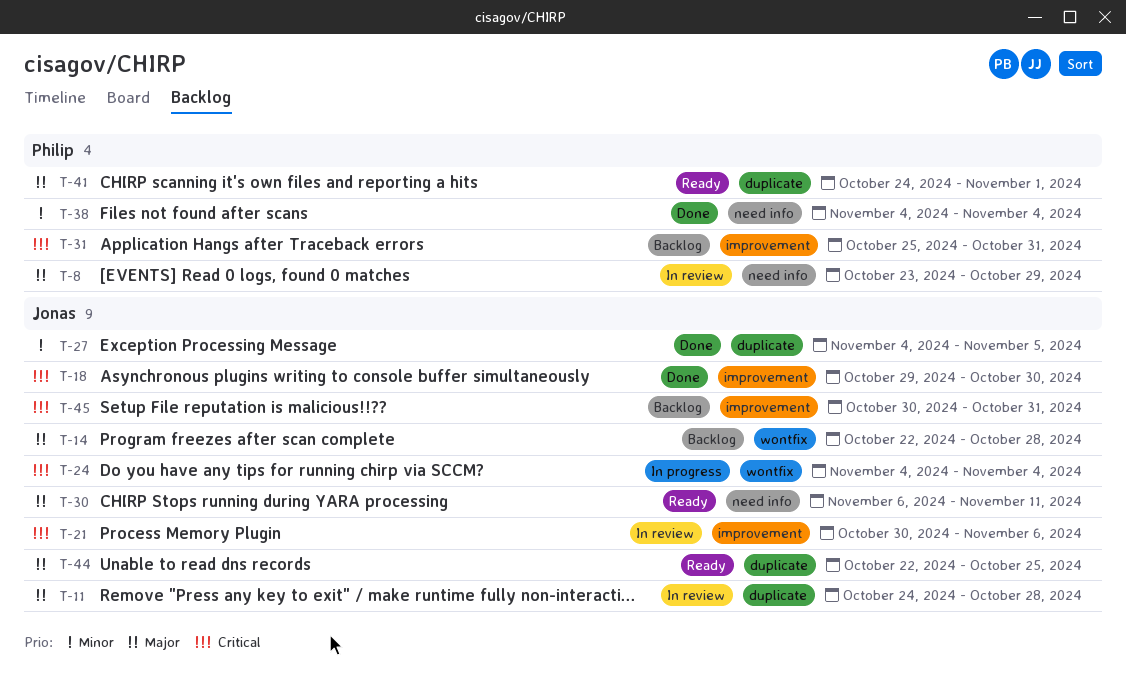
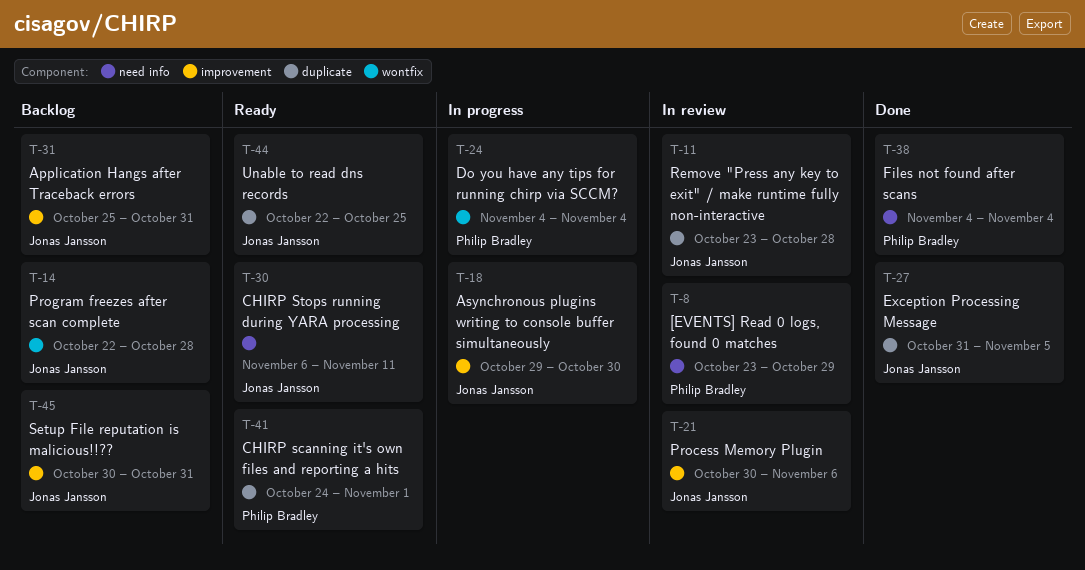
T-11, start: Oct 24 -> Oct 23
T-18, status: Done -> In progress
T-24, owner: Jonas Jansson -> Philip Bradley
T-27, start: Nov 4 -> Oct 31
T-31, owner: Philip Bradley -> Jonas Jansson

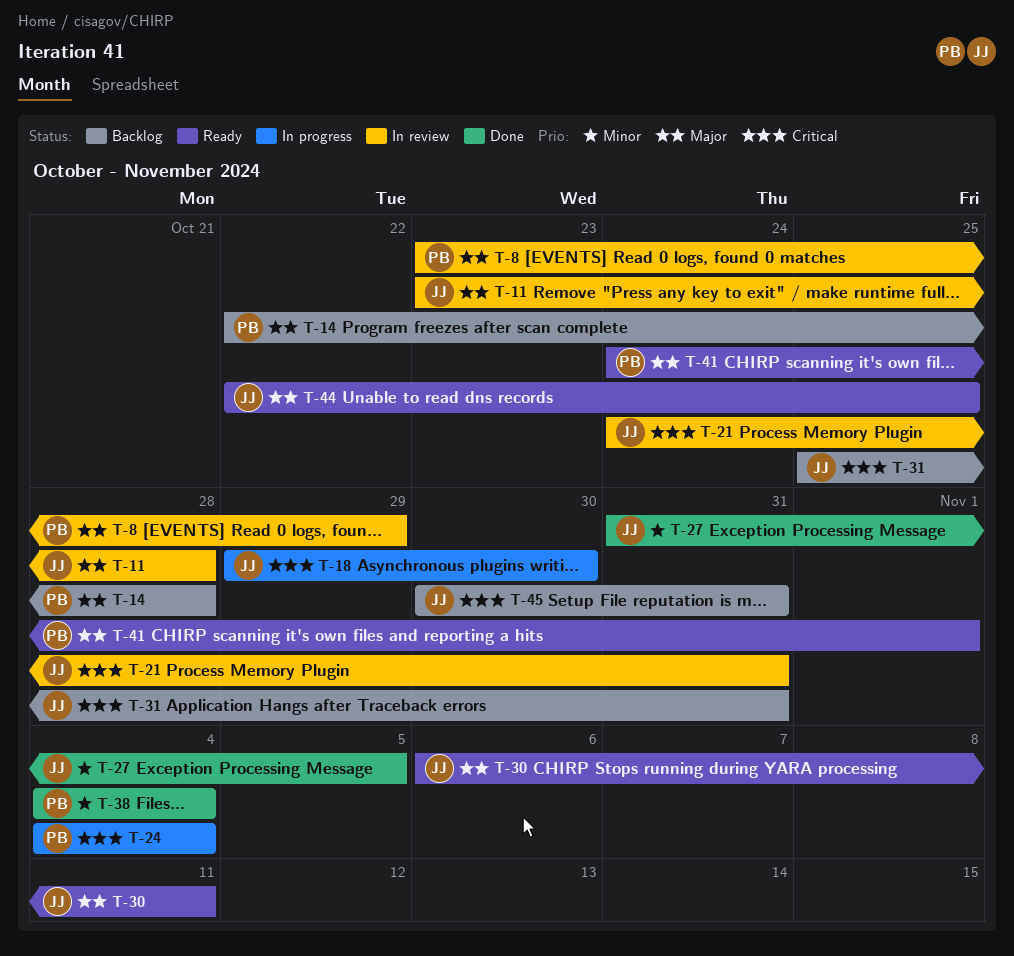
T-14, owner: Jonas Jansson -> Philip Bradley
T-21, start: Oct 30 -> Oct 24
T-21, due: Nov 6 -> Oct 31

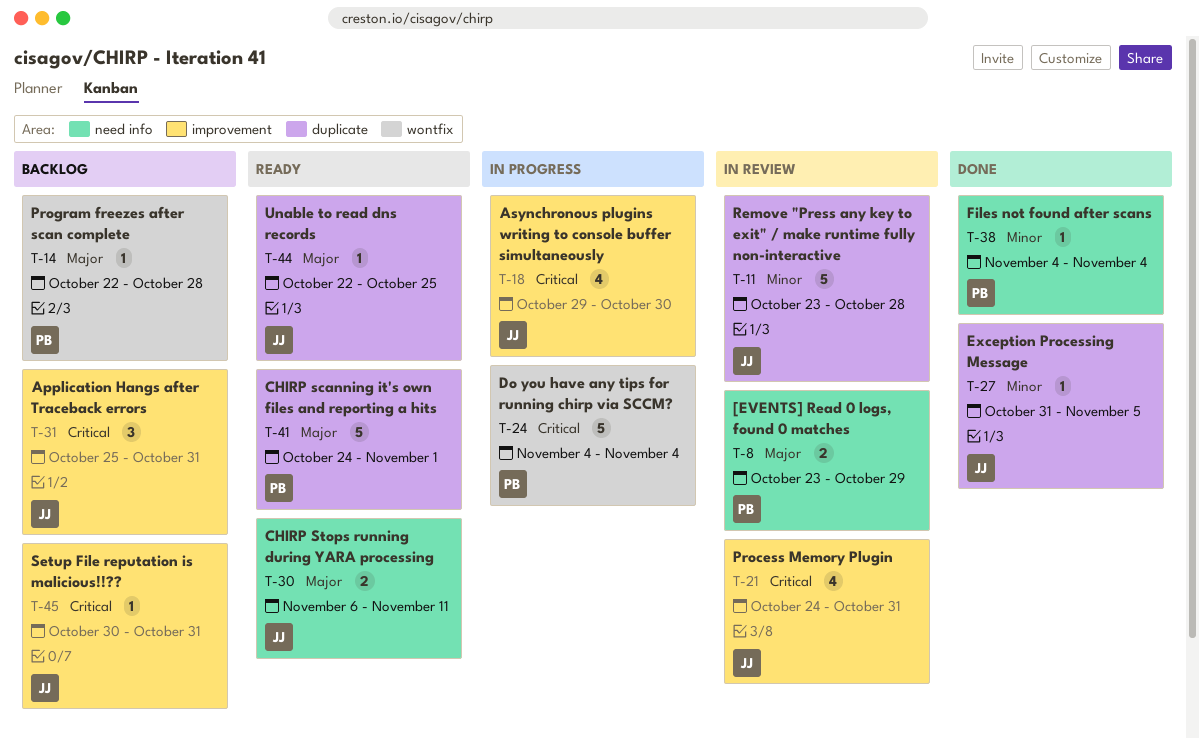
T-11, priority: Major -> Minor

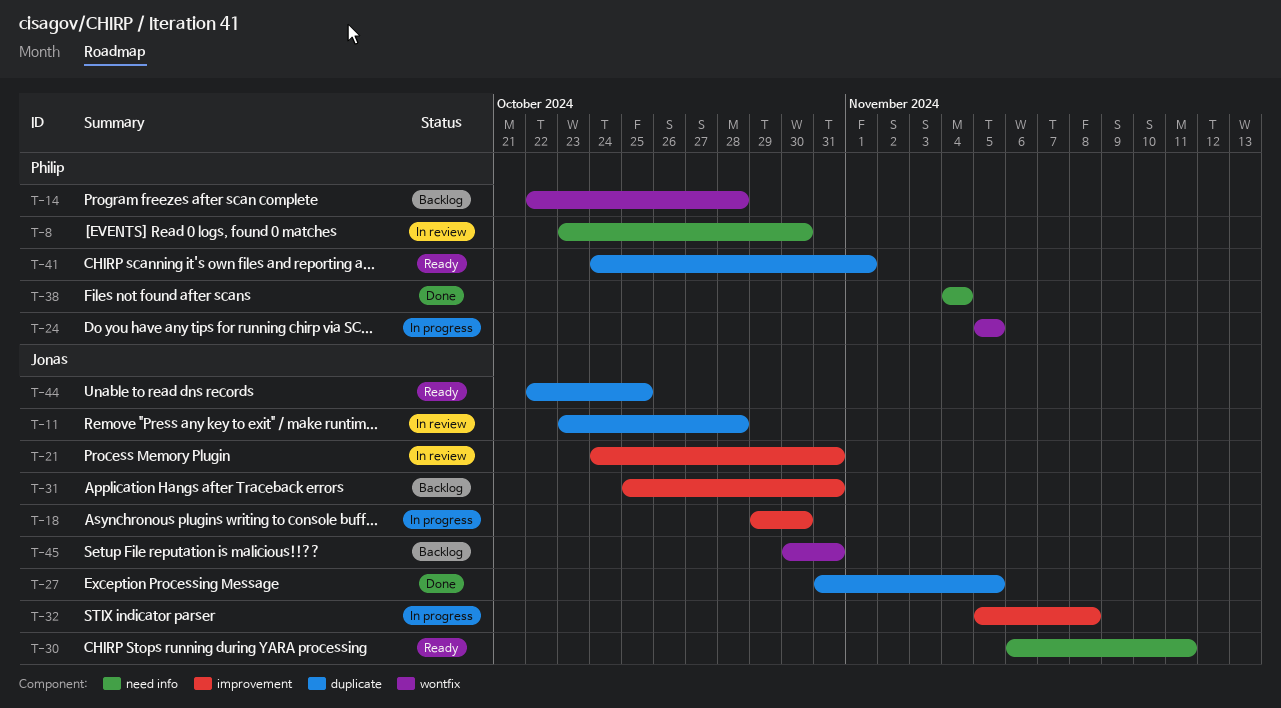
T-8, due: Oct 29 -> Oct 30
T-24, start: Nov 4 -> Nov 5
T-24, due: Nov 4 -> Nov 5
T-32: none -> present
T-45, label: improvement -> wontfix

